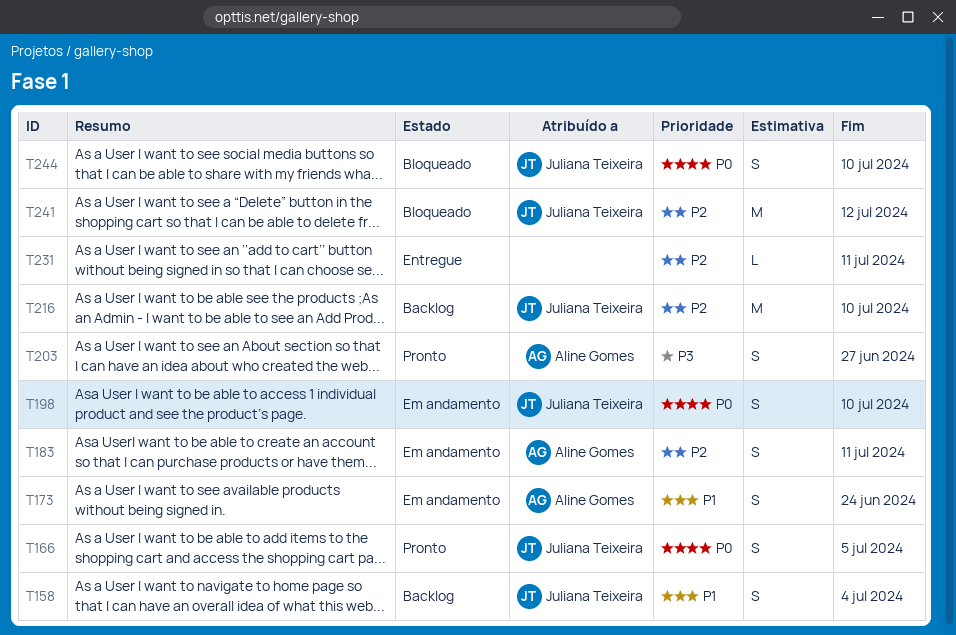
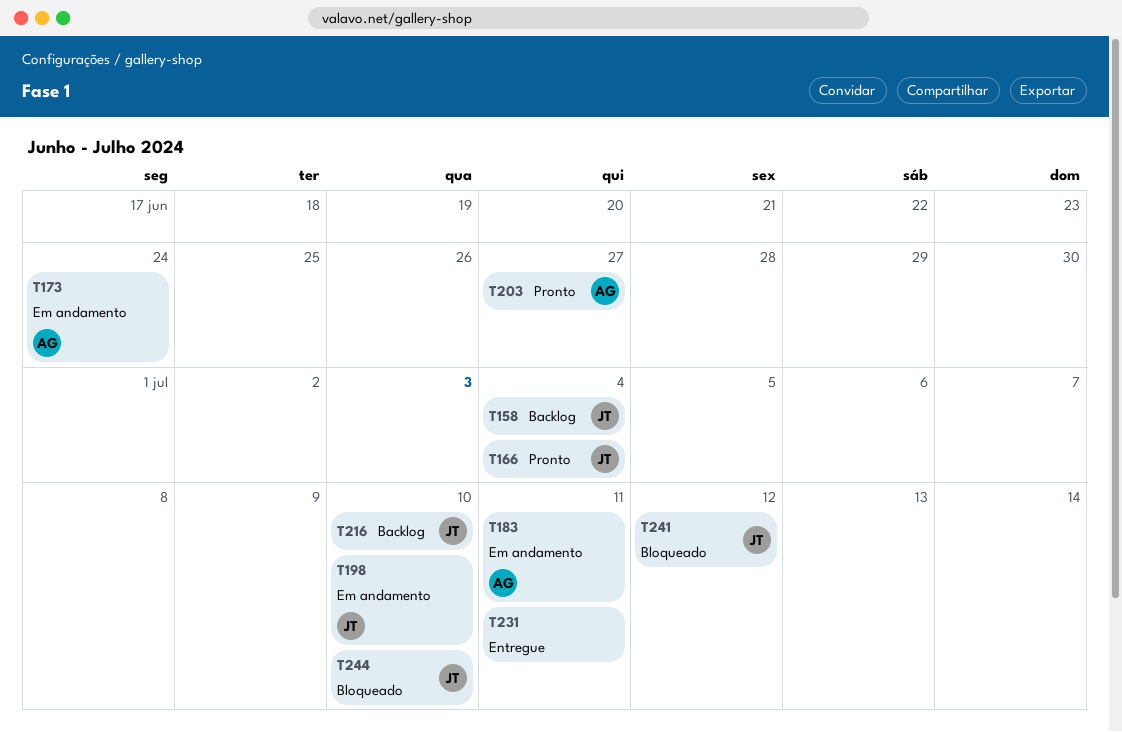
T166, due: Jul 5 -> Jul 4

